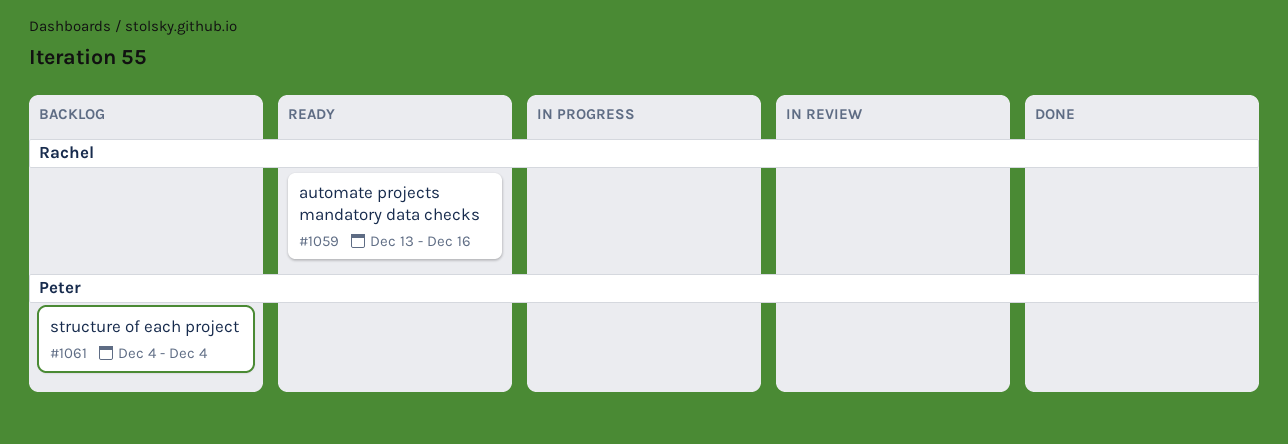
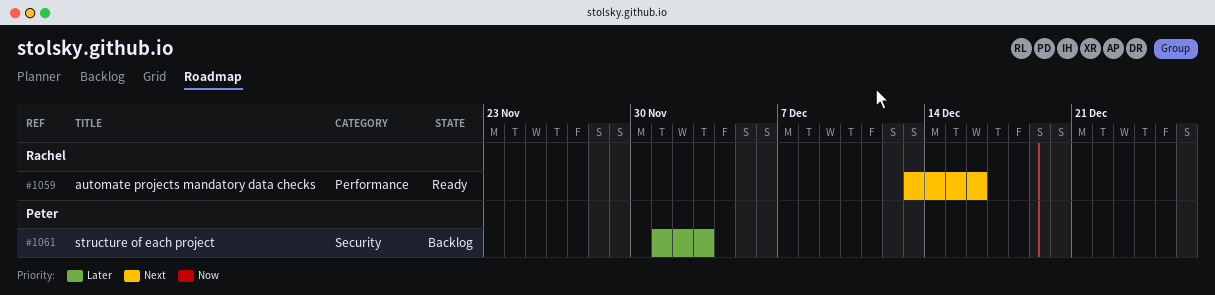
#1061, start: Dec 4 -> Dec 1
#1061, due: Dec 4 -> Dec 3

